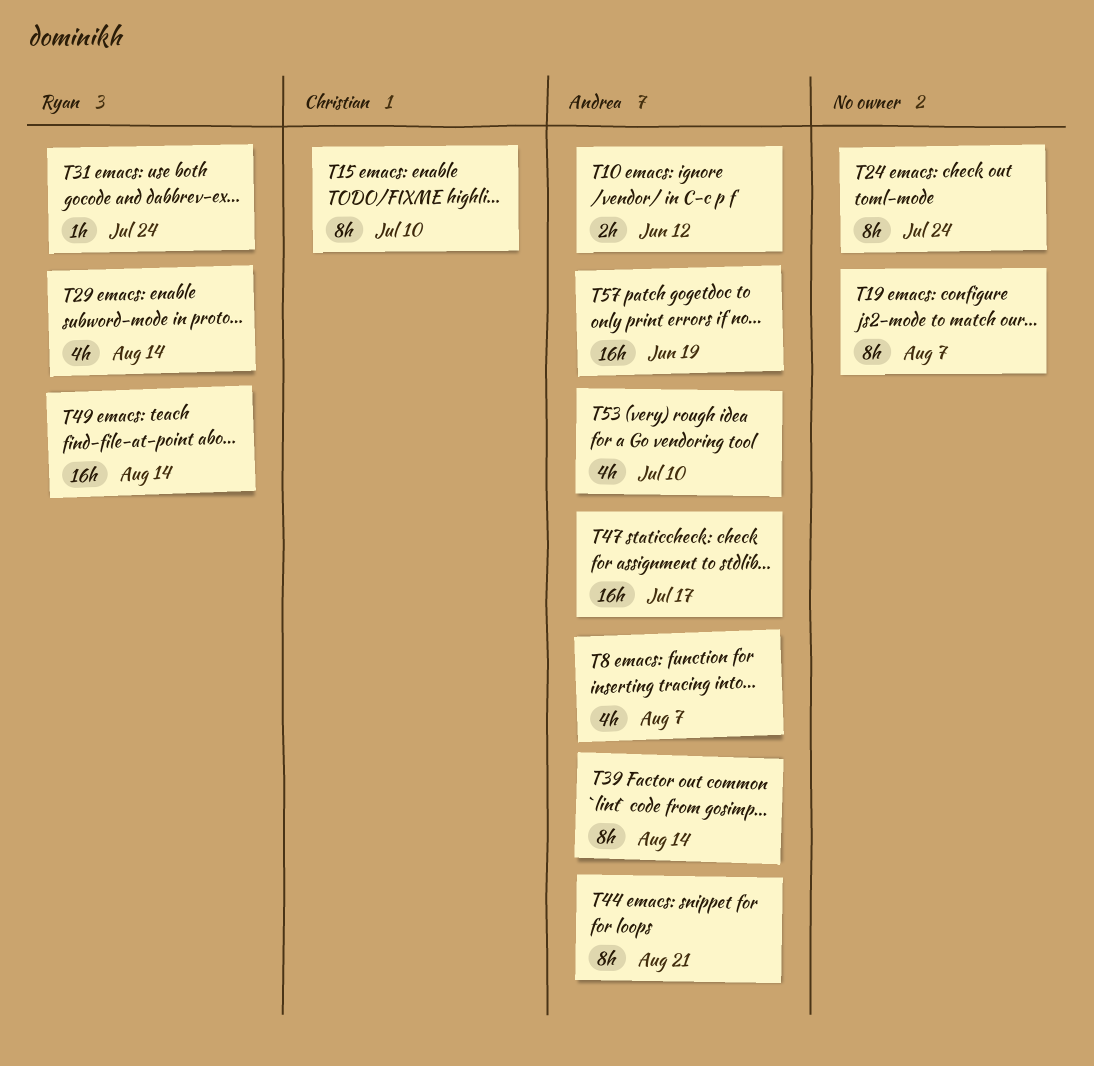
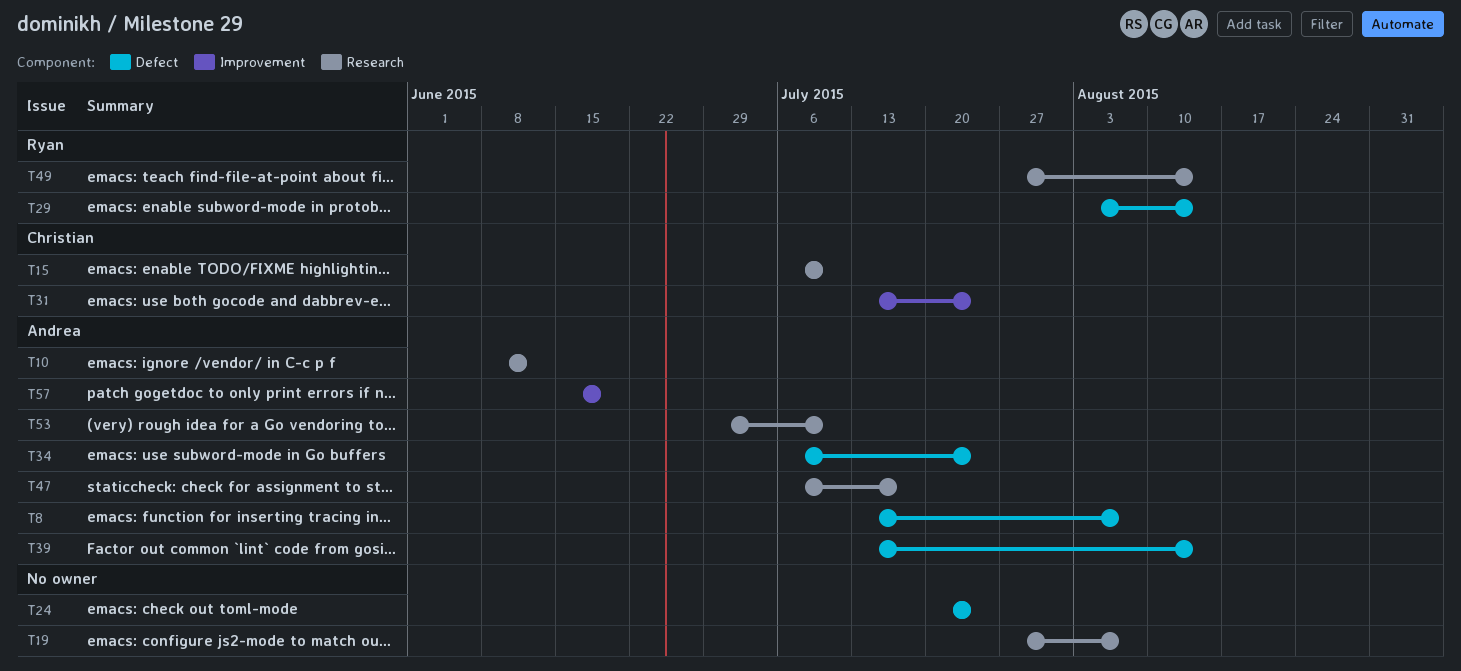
T31, owner: Ryan -> Christian
T34: none -> present
T44: present -> none

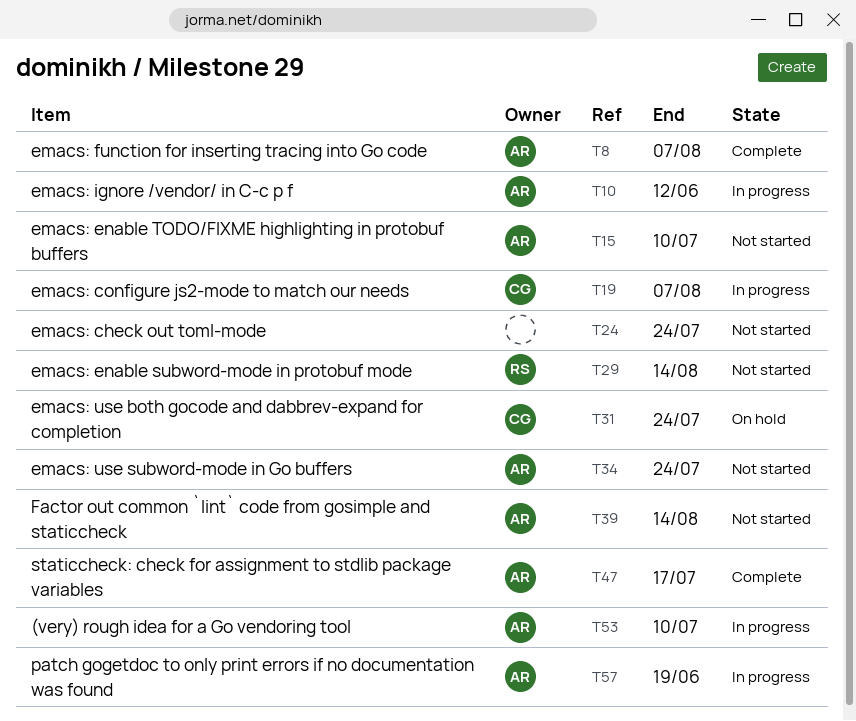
T15, owner: Christian -> Andrea
T19, owner: none -> Christian
T49: present -> none

